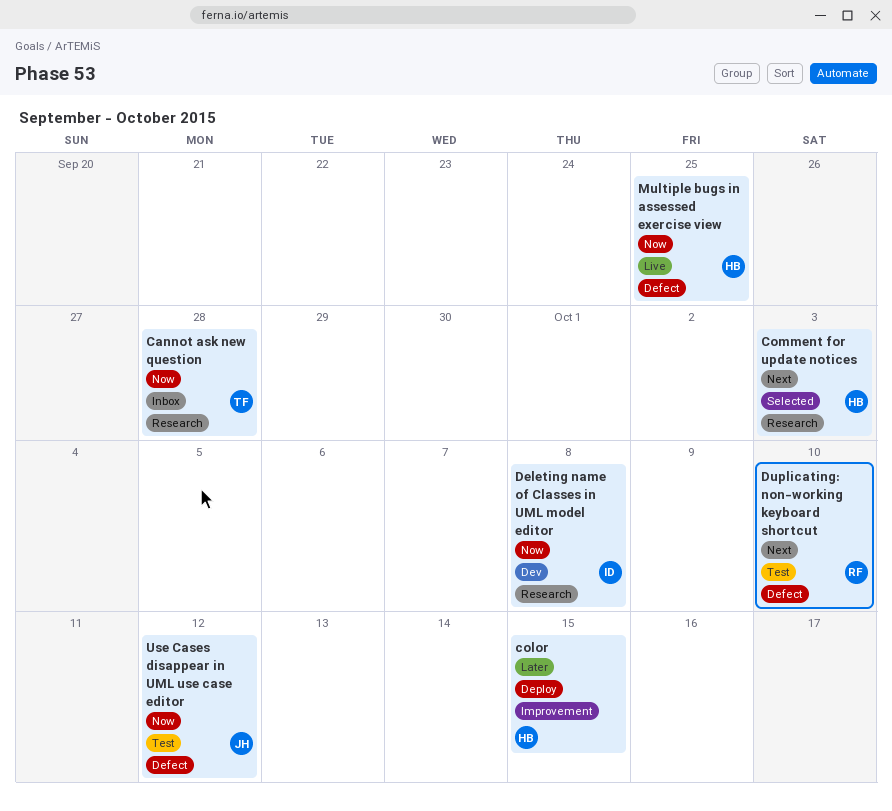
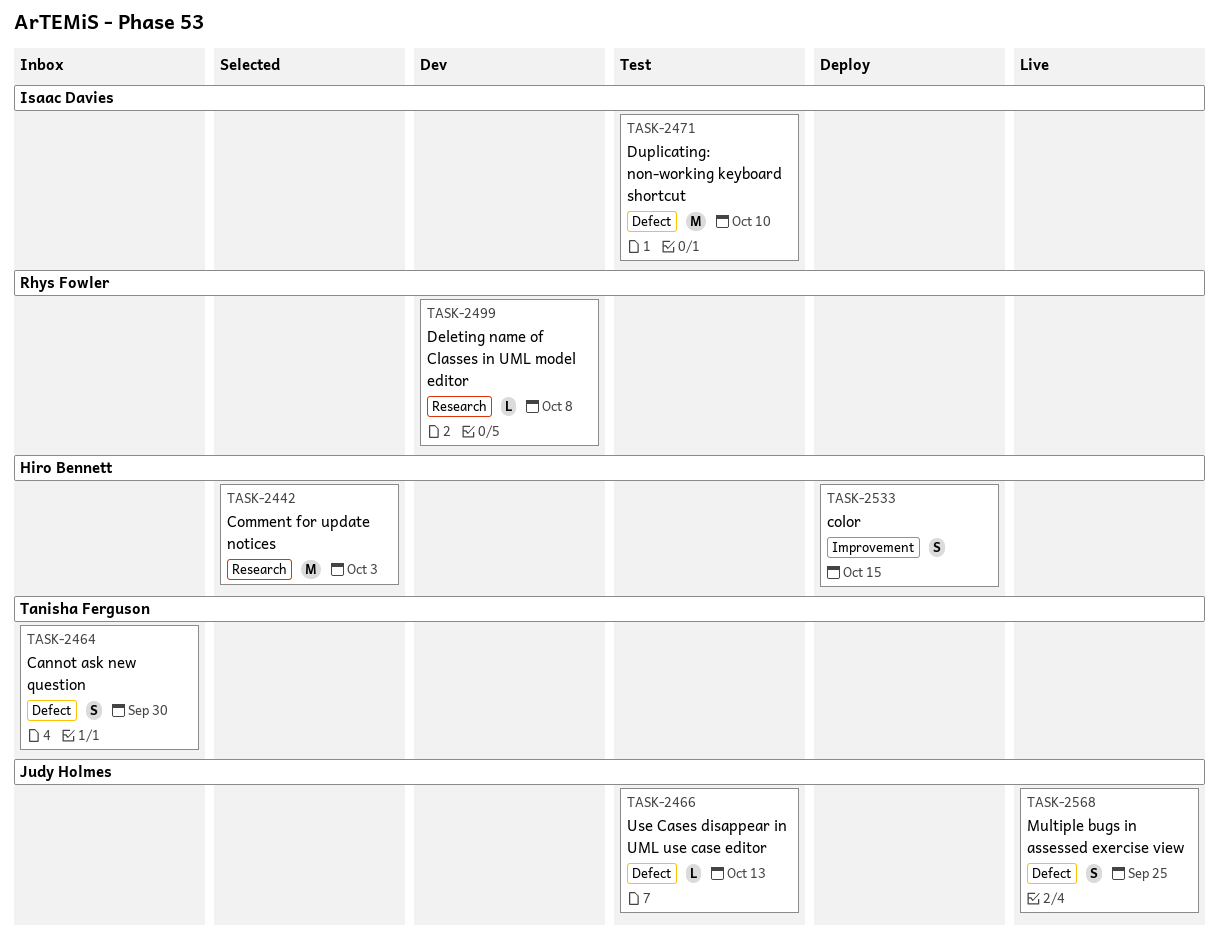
Cannot ask new question, label: Research -> Defect
Cannot ask new question, due: Sep 28 -> Sep 30
Deleting name of Classes in UML model editor, owner: Isaac Davies -> Rhys Fowler
Duplicating: non-working keyboard shortcut, owner: Rhys Fowler -> Isaac Davies
Multiple bugs in assessed exercise view, owner: Hiro Bennett -> Judy Holmes
Use Cases disappear in UML use case editor, due: Oct 12 -> Oct 13

